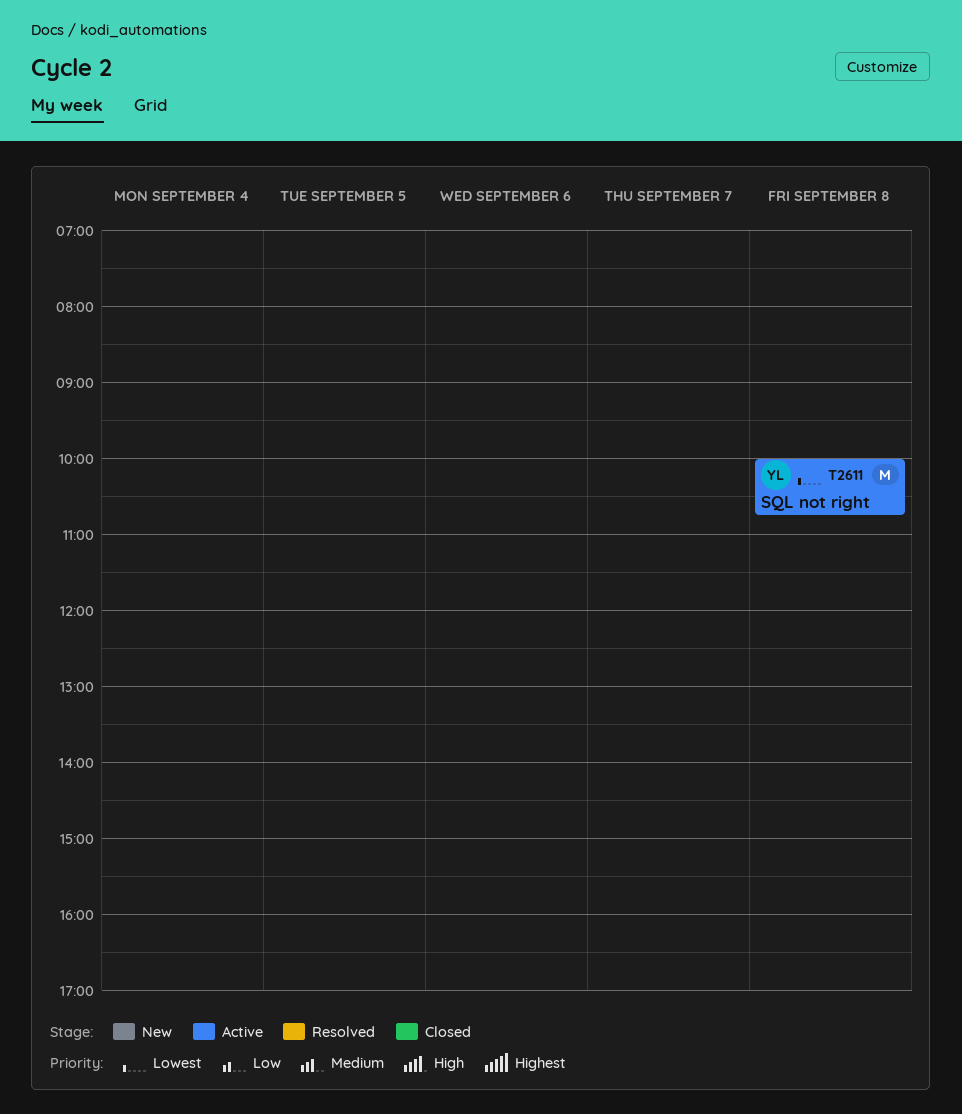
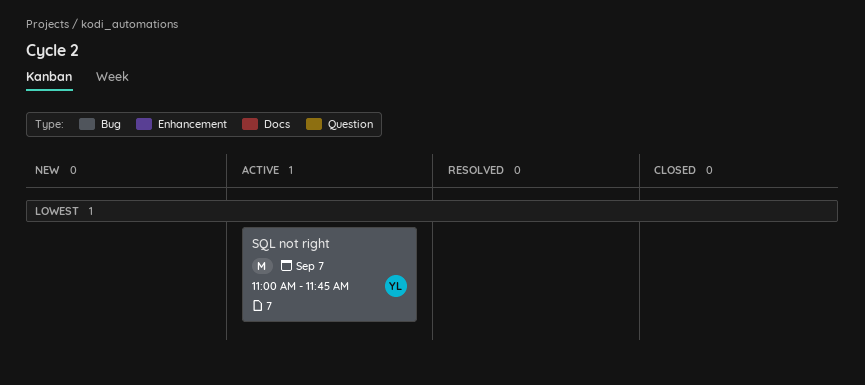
SQL not right, day: Sep 8 -> Sep 7
SQL not right, begins: 10:00 -> 11:00
SQL not right, ends: 10:45 -> 11:45

